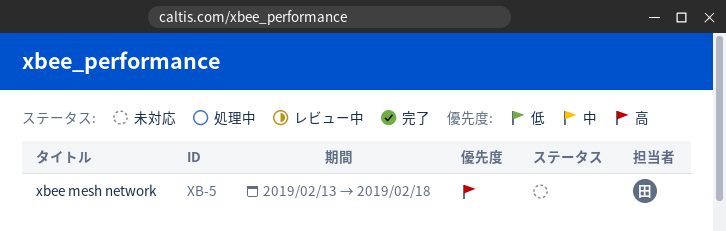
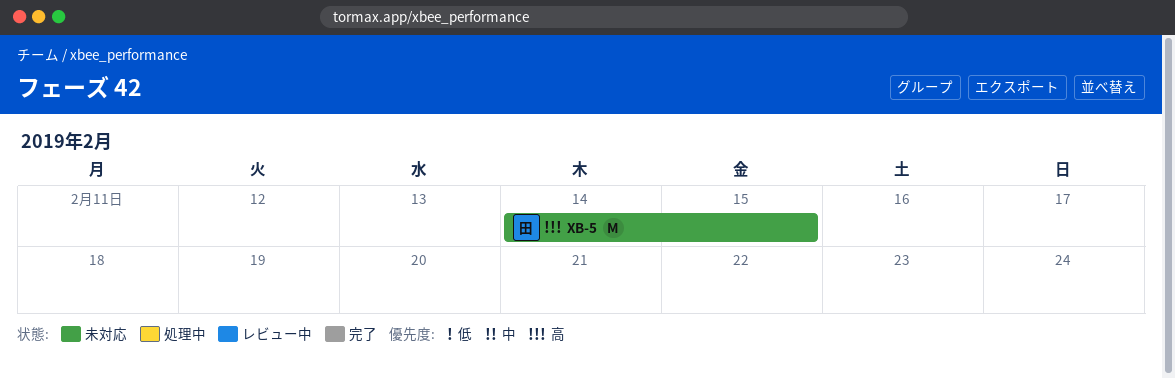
XB-5, start: Feb 13 -> Feb 14
XB-5, due: Feb 18 -> Feb 15

